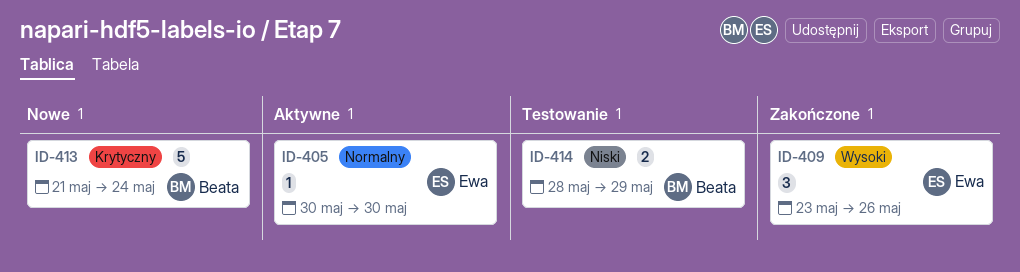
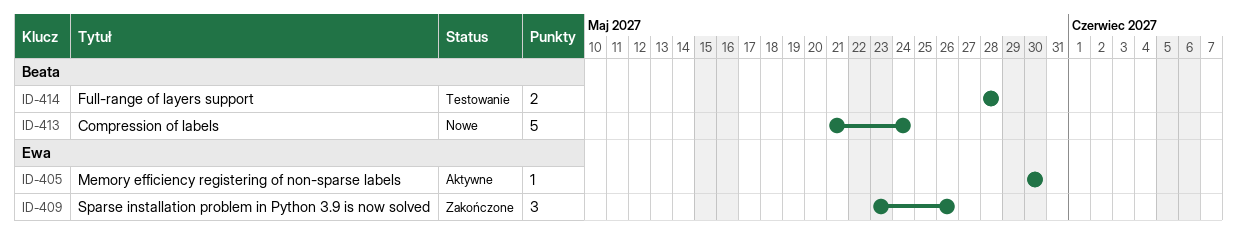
ID-414, due: May 29 -> May 28

